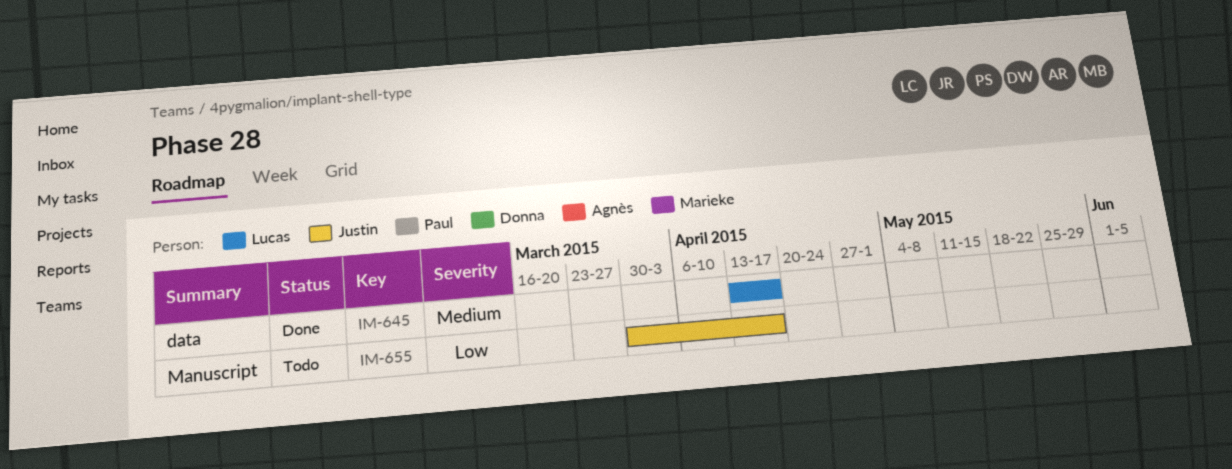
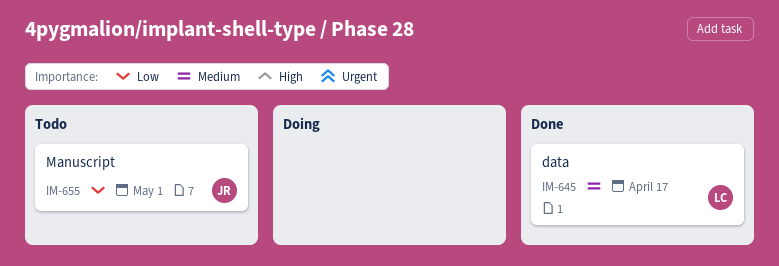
IM-655, due: Apr 17 -> May 1

